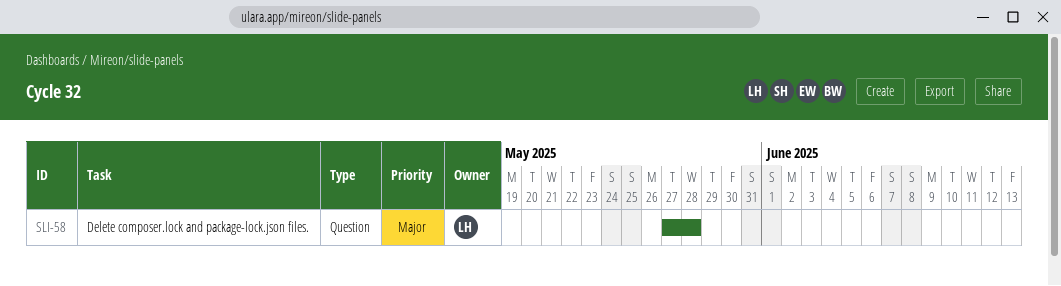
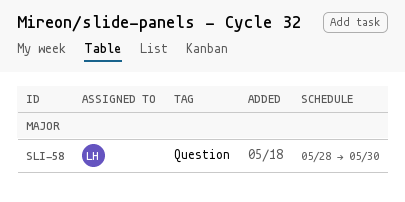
SLI-58, start: May 27 -> May 28
SLI-58, due: May 28 -> May 30

